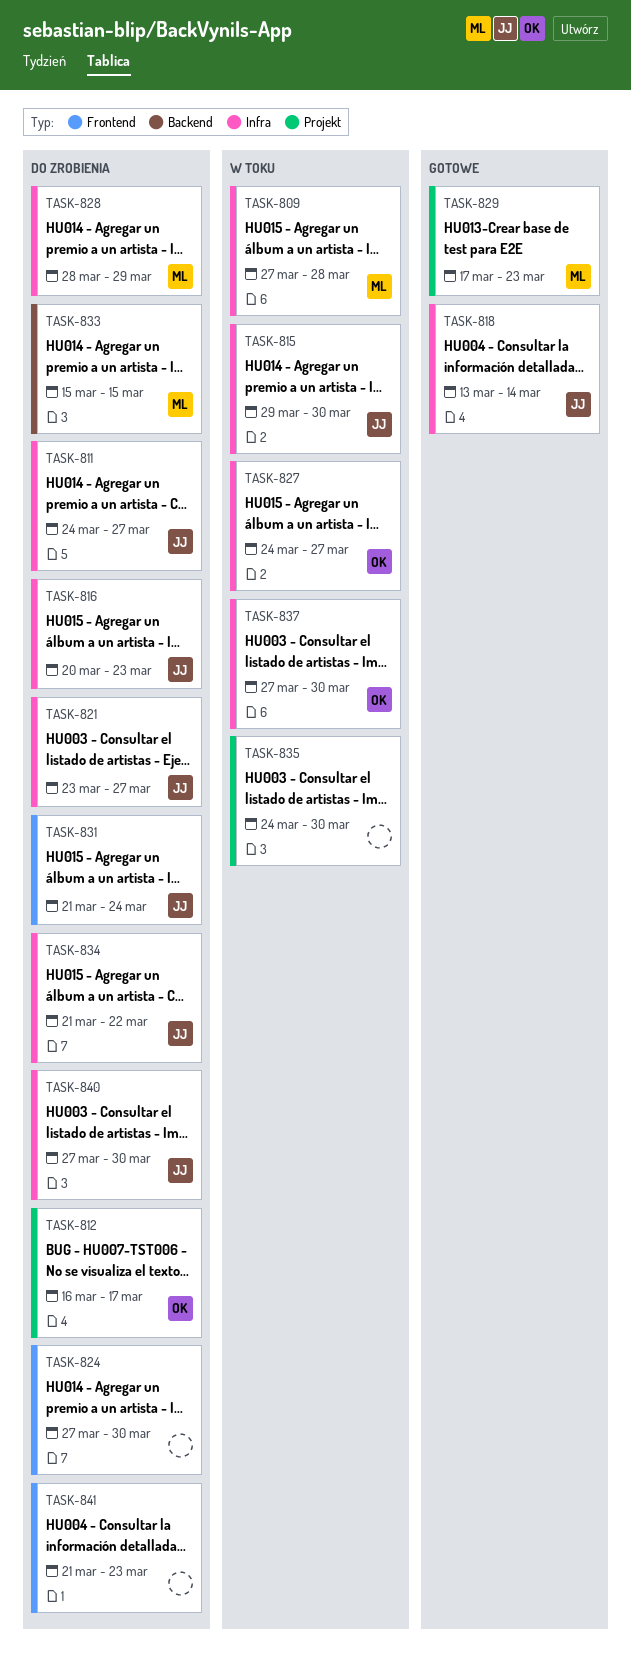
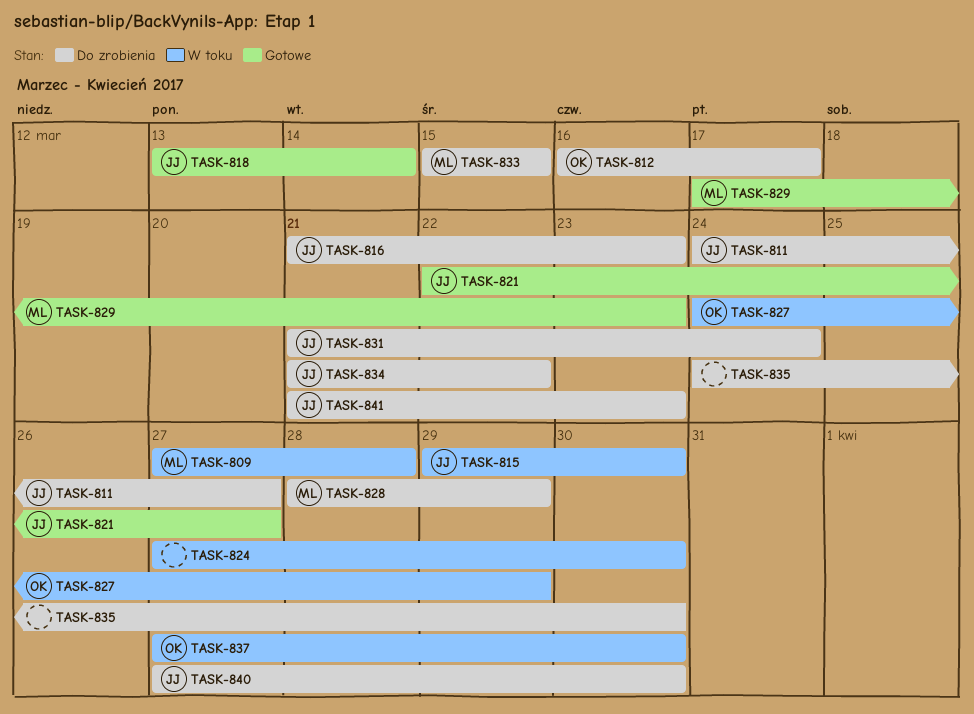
TASK-816, start: Mar 20 -> Mar 21
TASK-821, status: Do zrobienia -> Gotowe
TASK-821, start: Mar 23 -> Mar 22
TASK-824, status: Do zrobienia -> W toku
TASK-827, due: Mar 27 -> Mar 29
TASK-835, status: W toku -> Do zrobienia
TASK-841, owner: none -> JJ

